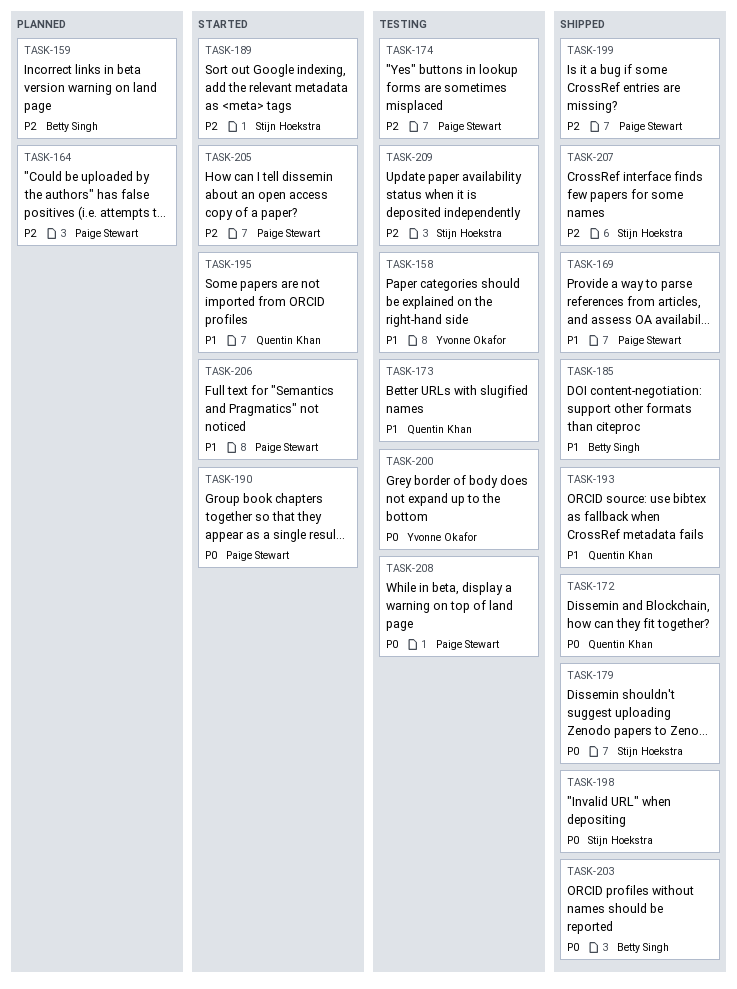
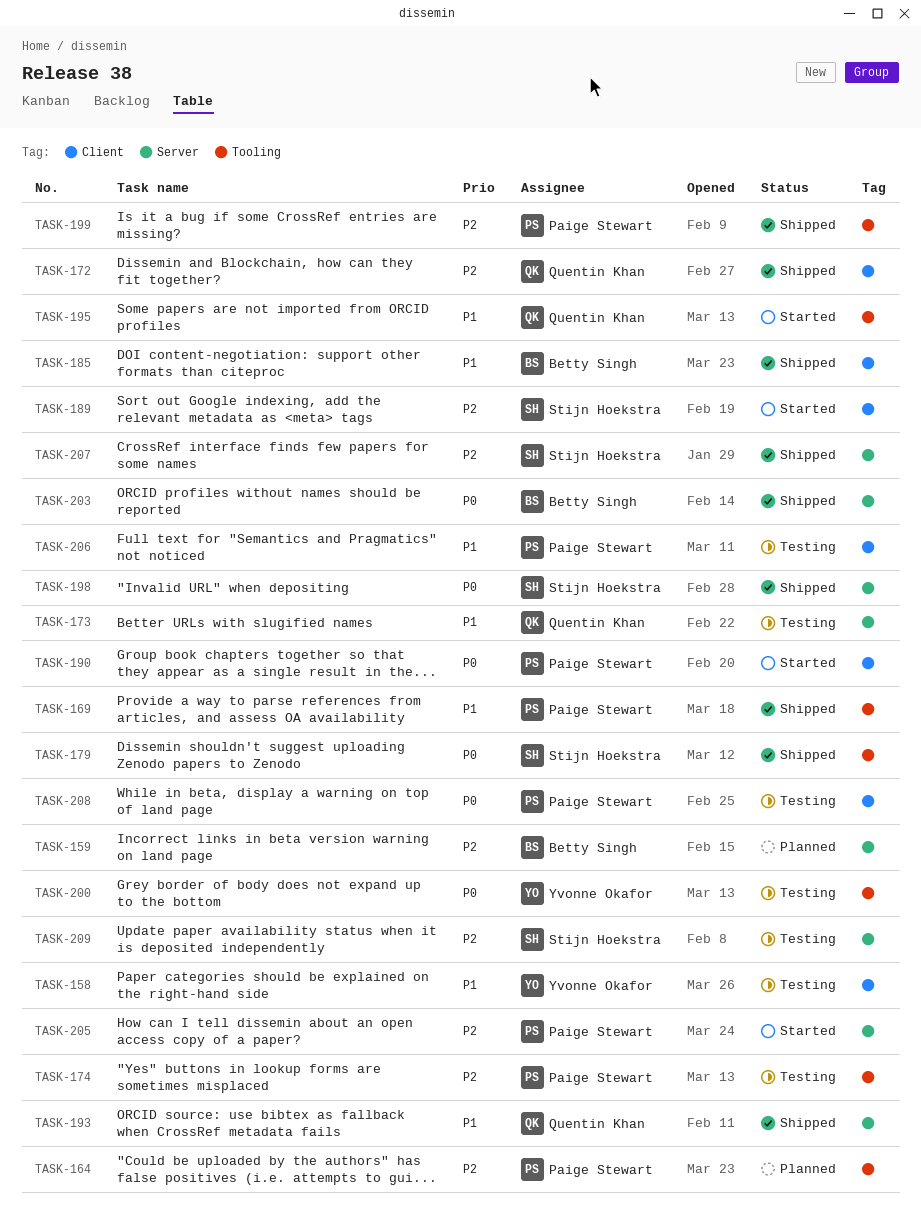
TASK-172, priority: P0 -> P2
TASK-206, status: Started -> Testing

